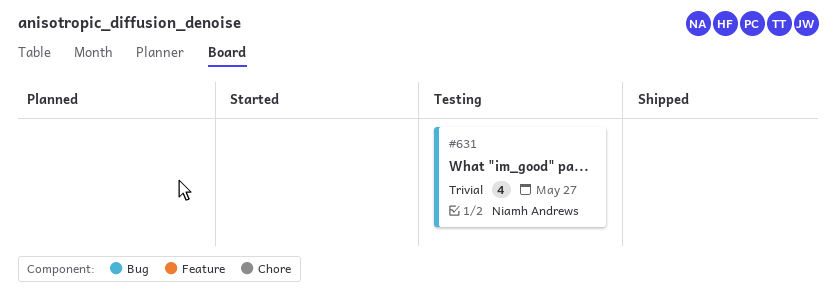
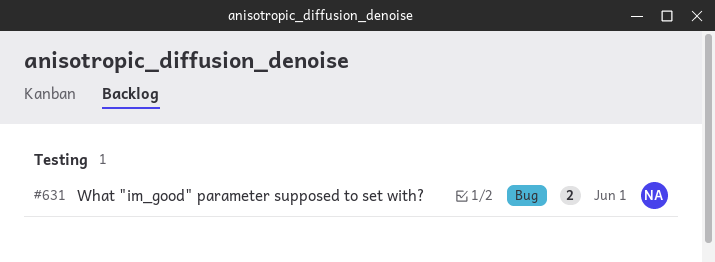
#631, estimate: 4 -> 2
#631, due: May 27 -> Jun 1

